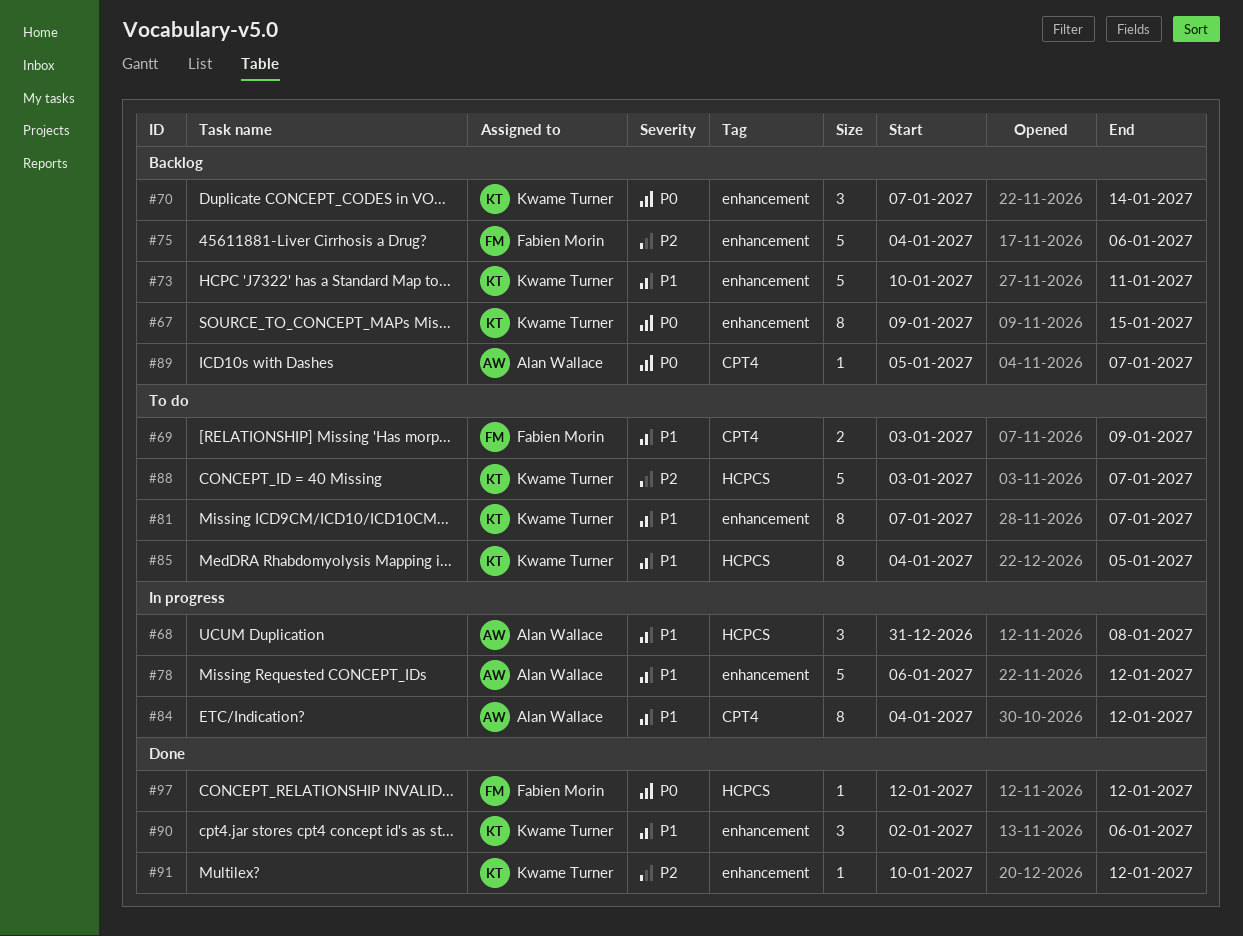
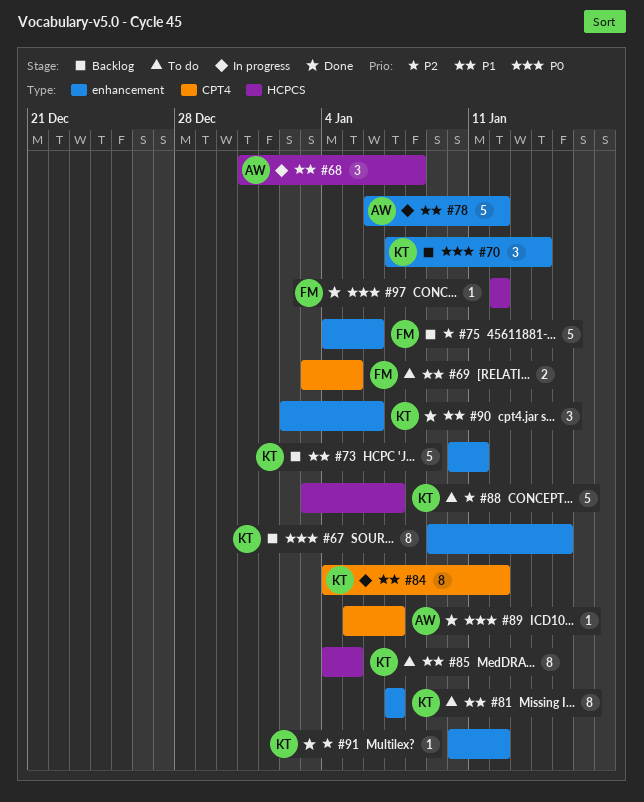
#69, due: Jan 9 -> Jan 5
#84, owner: Alan Wallace -> Kwame Turner
#89, status: Backlog -> Done

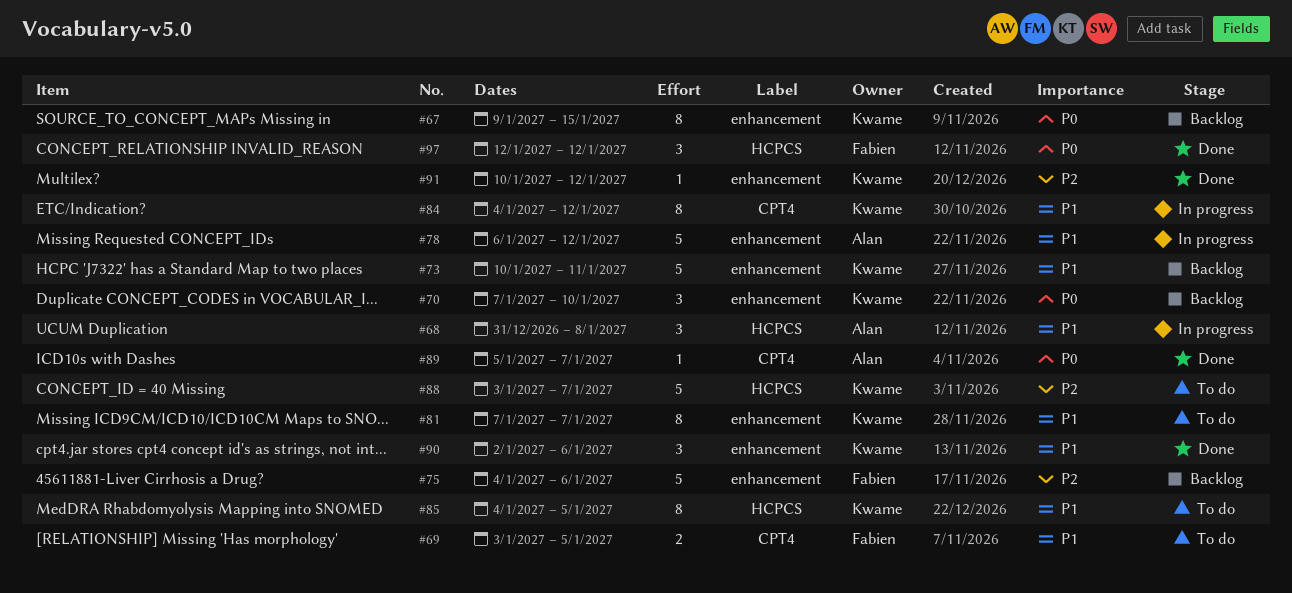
#70, due: Jan 14 -> Jan 10
#97, estimate: 1 -> 3

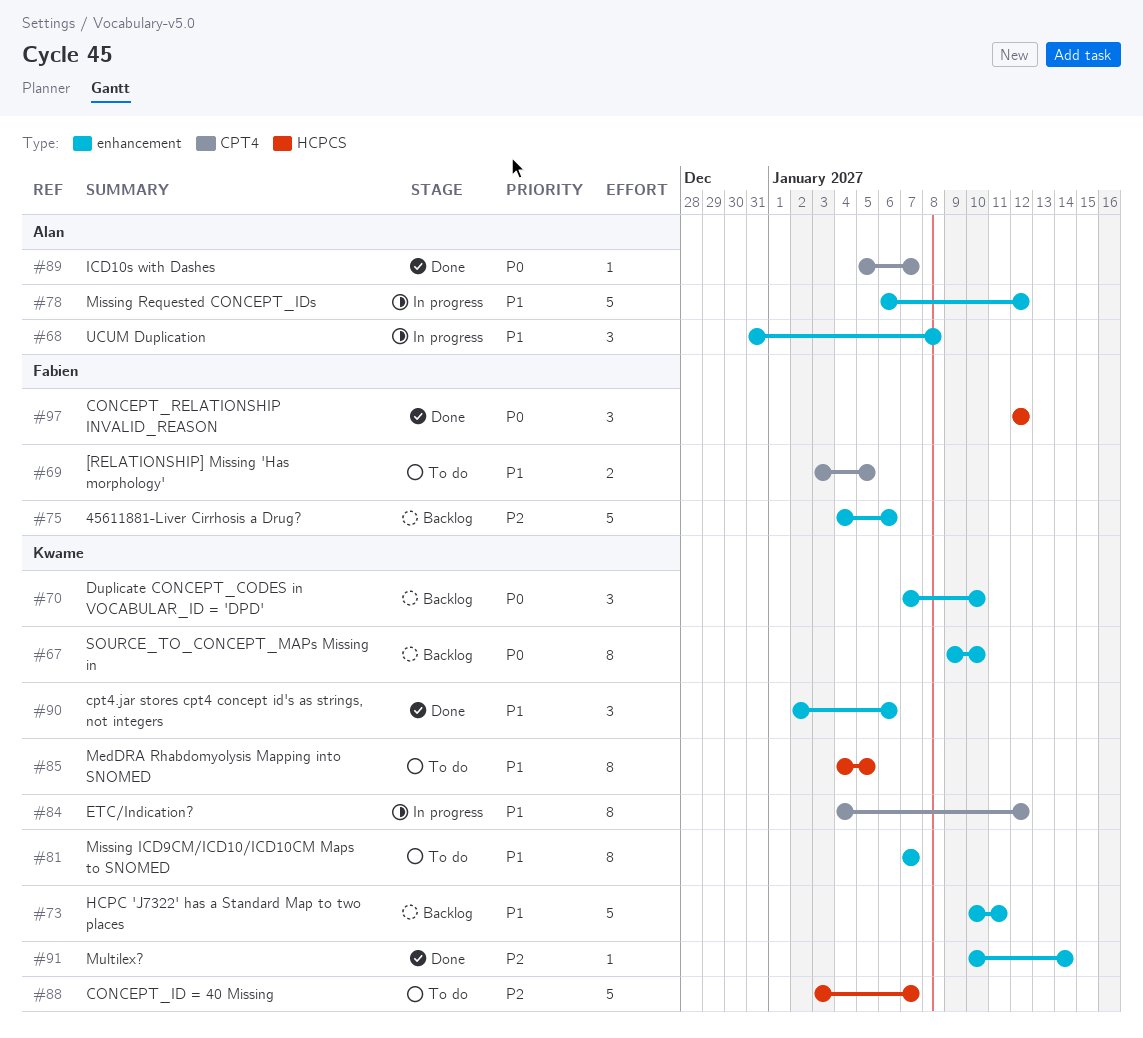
#67, due: Jan 15 -> Jan 10
#68, label: HCPCS -> enhancement
#91, due: Jan 12 -> Jan 14

